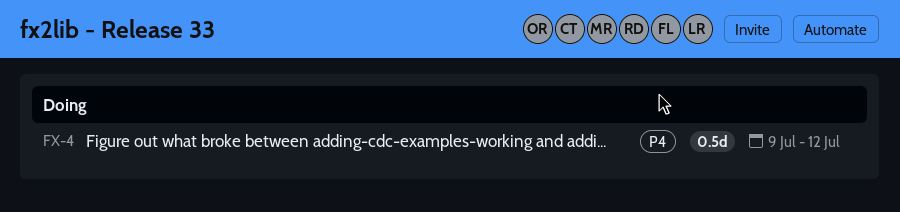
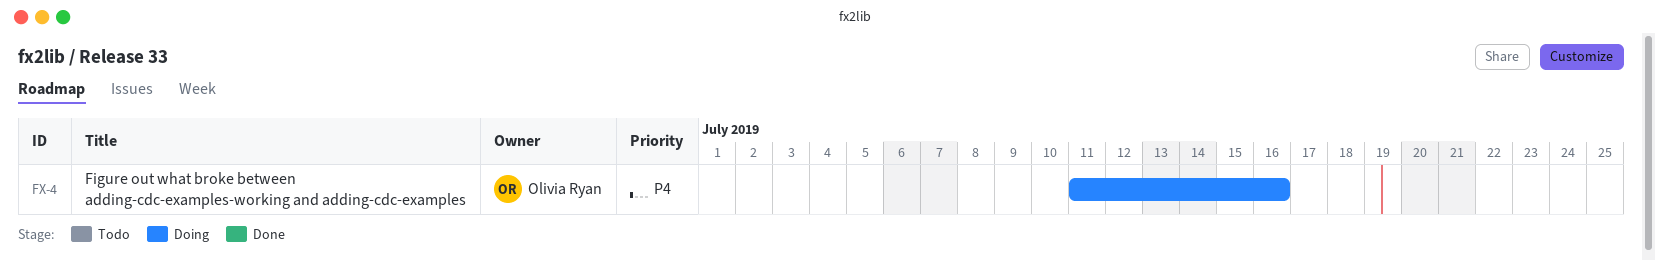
FX-4, start: Jul 9 -> Jul 11
FX-4, due: Jul 12 -> Jul 16

